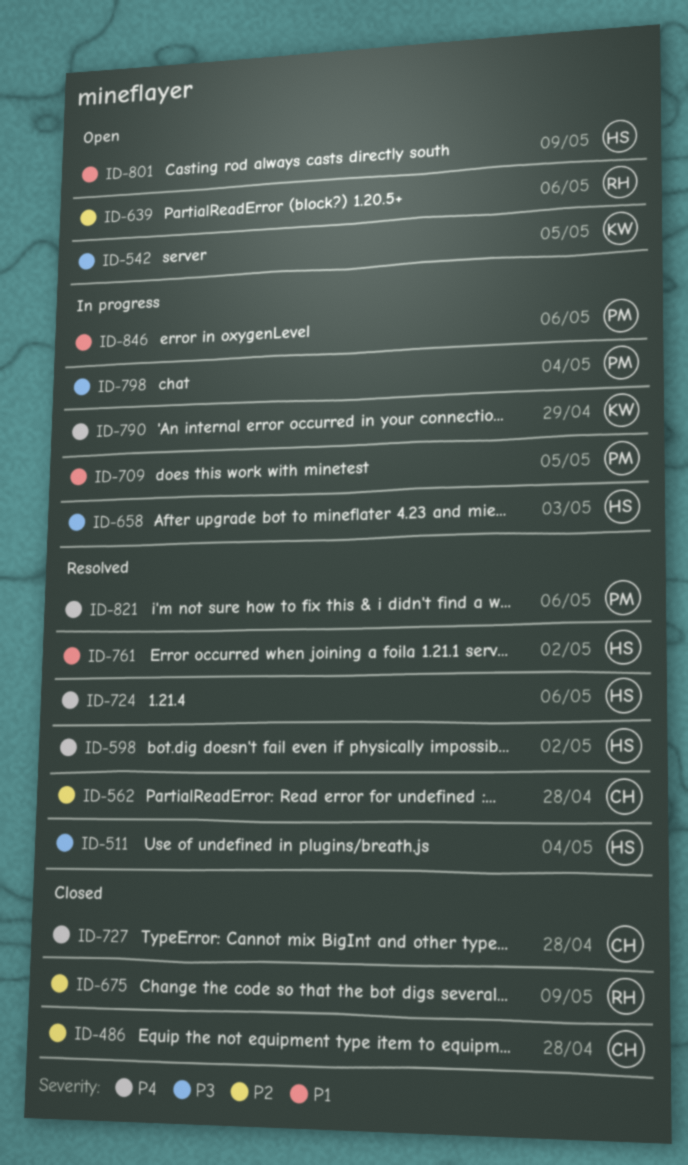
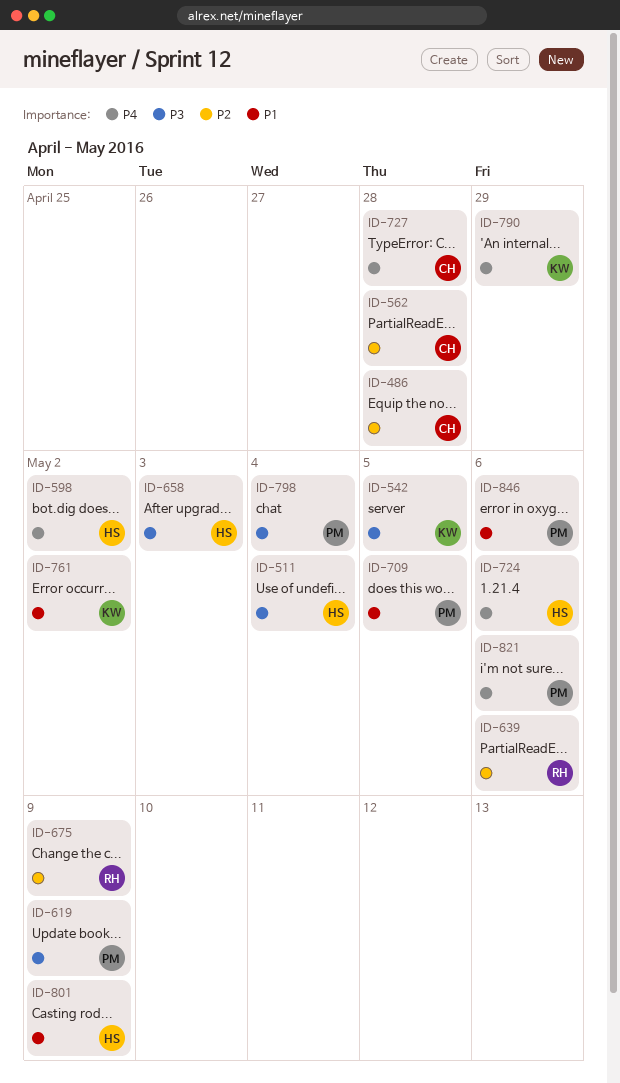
ID-619: none -> present
ID-761, owner: HS -> KW

